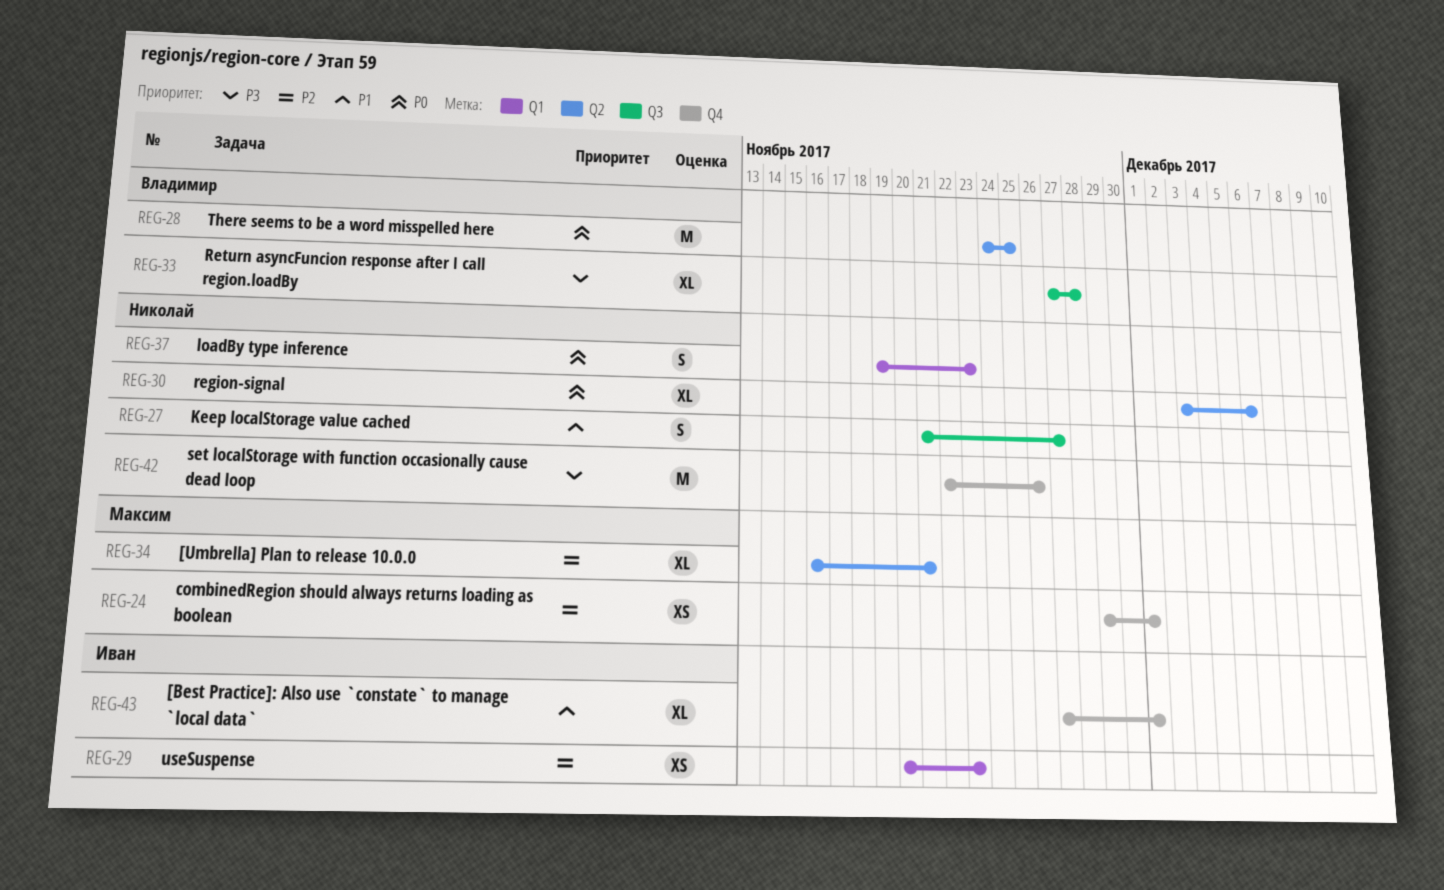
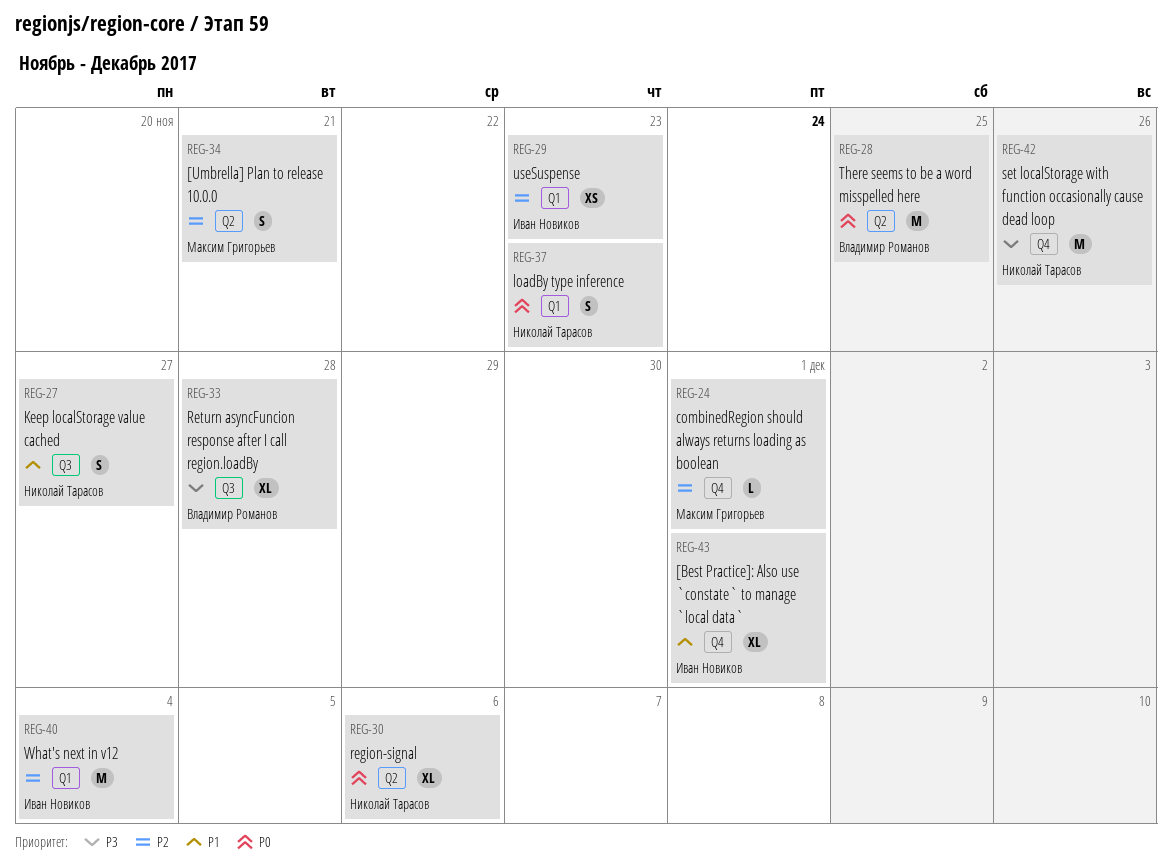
REG-24, estimate: XS -> L
REG-34, estimate: XL -> S
REG-40: none -> present

